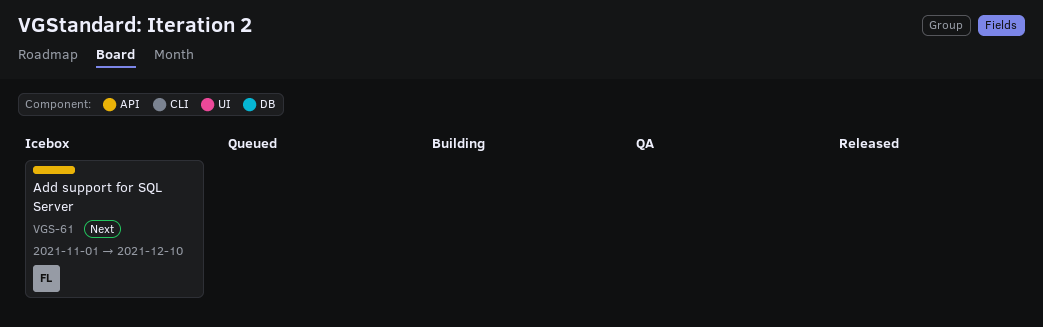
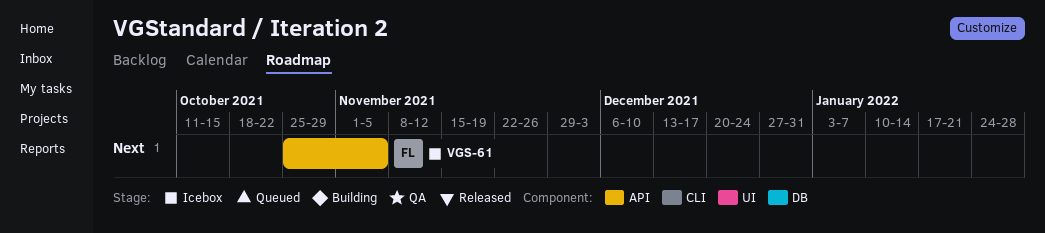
VGS-61, start: Nov 1 -> Oct 25
VGS-61, due: Dec 10 -> Nov 5

